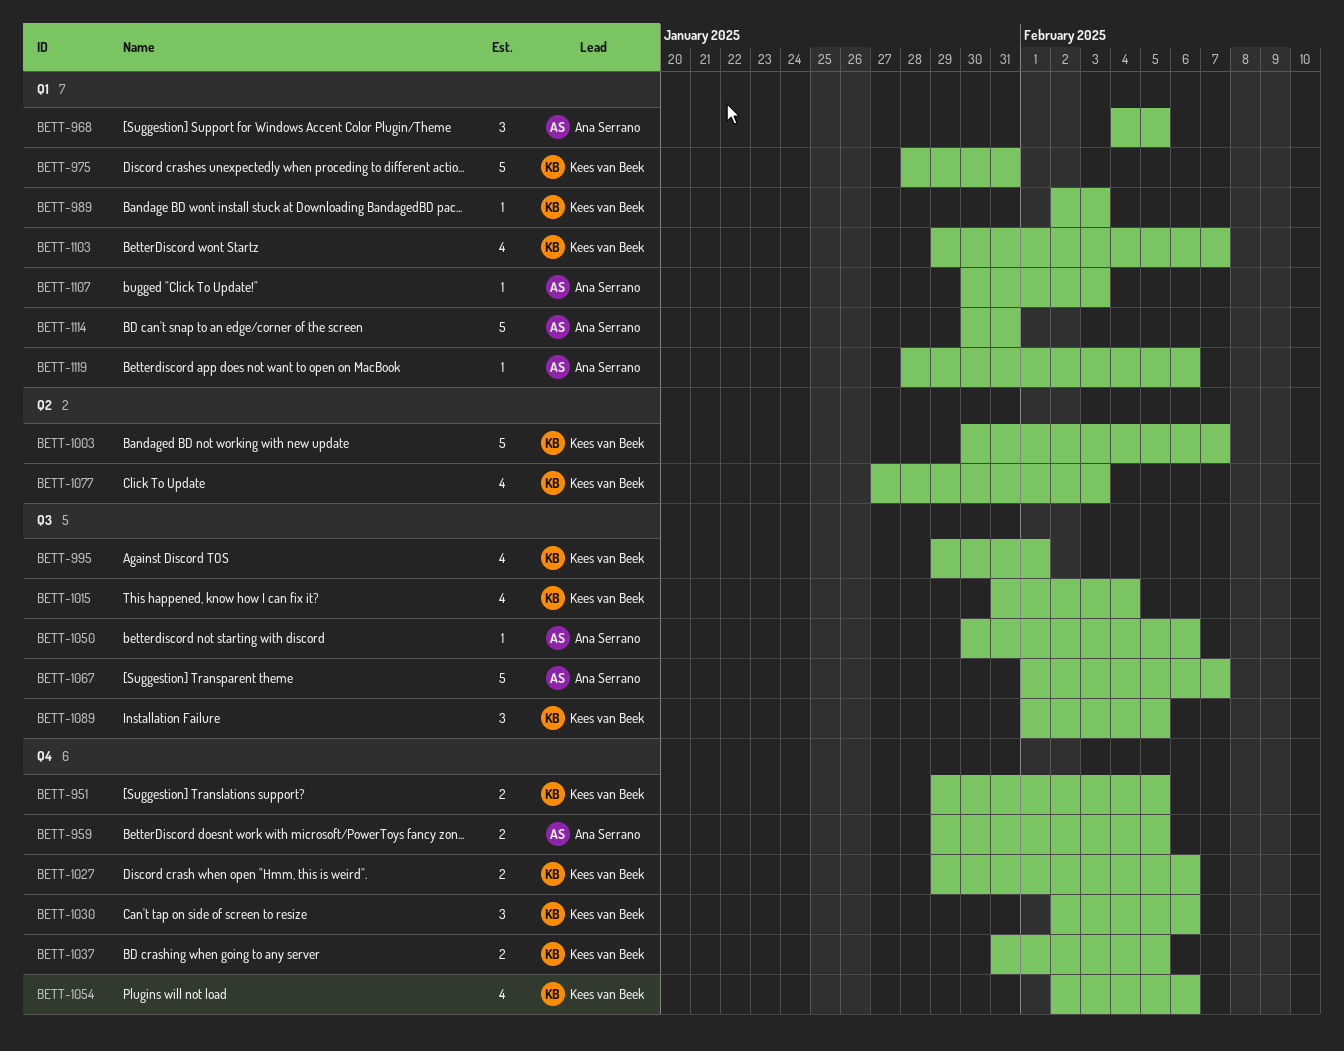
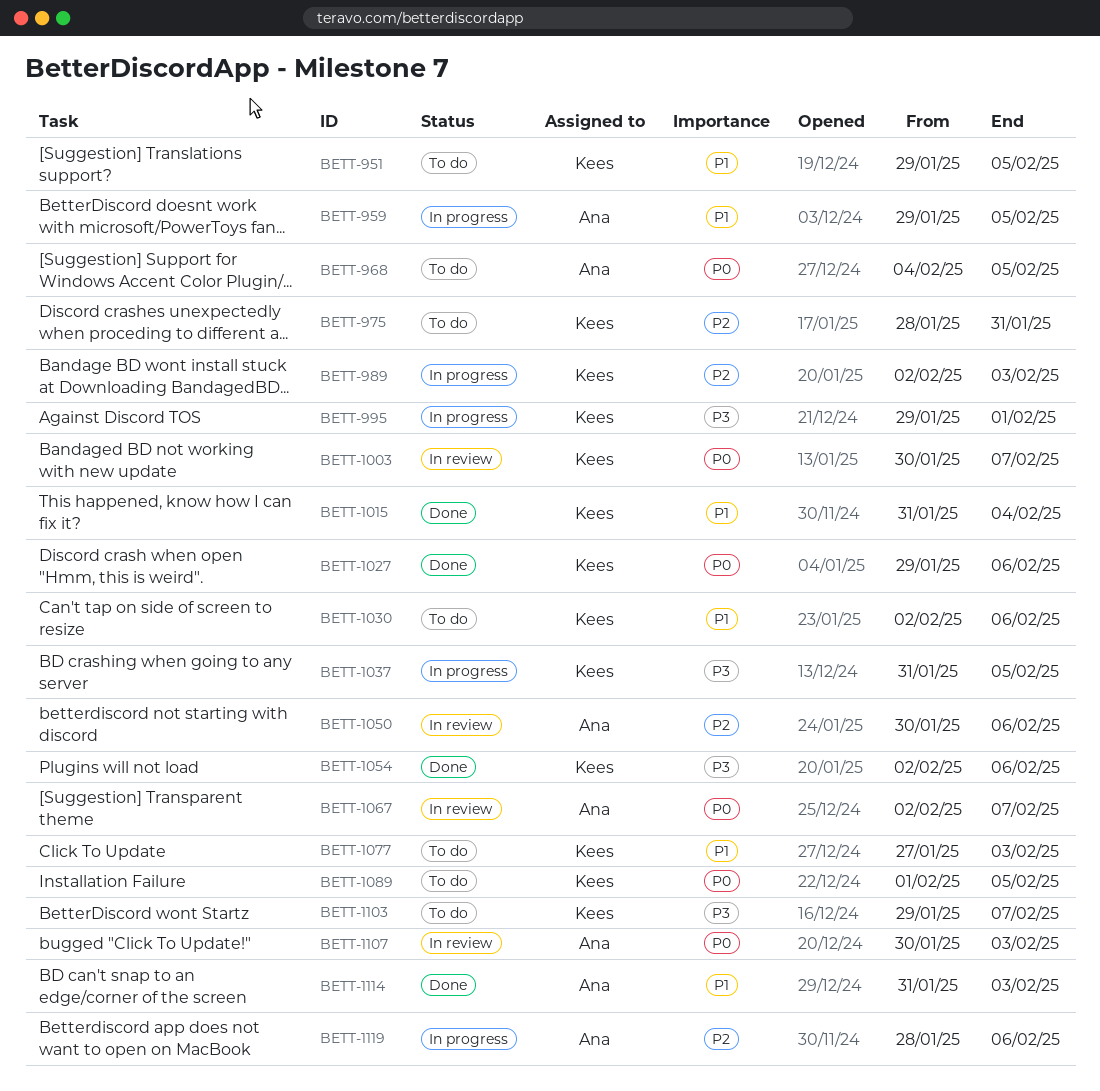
BETT-1067, start: Feb 1 -> Feb 2
BETT-1114, start: Jan 30 -> Jan 31
BETT-1114, due: Jan 31 -> Feb 3

